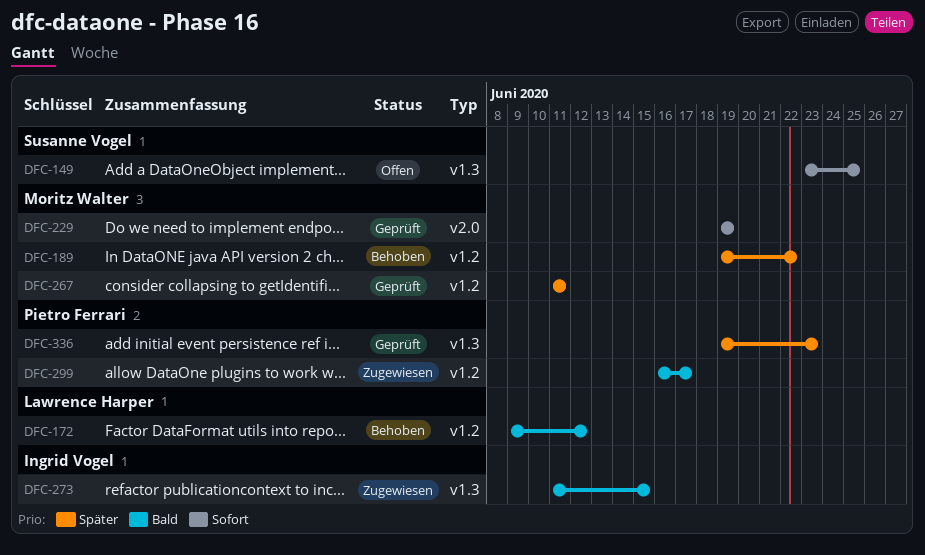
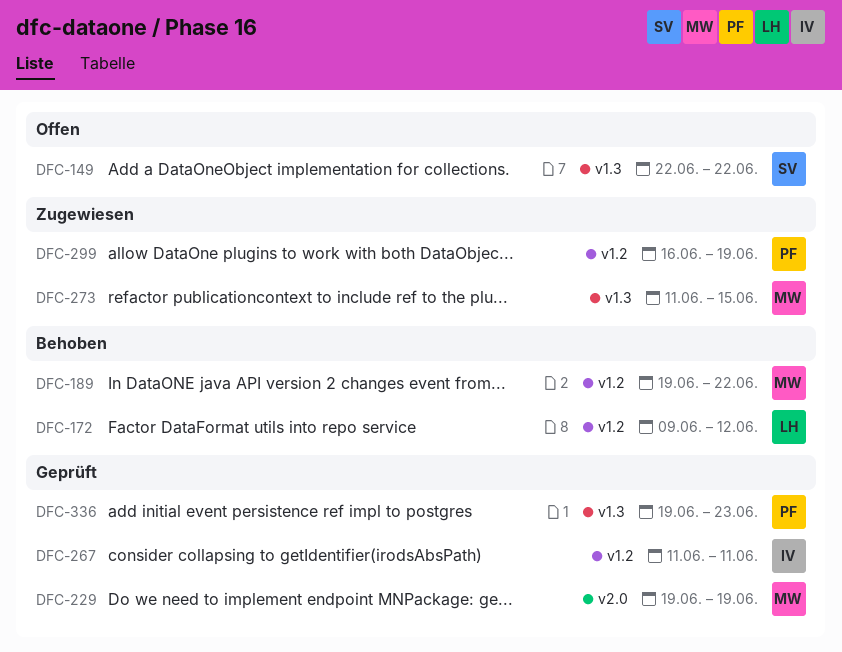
DFC-149, start: Jun 23 -> Jun 22
DFC-149, due: Jun 25 -> Jun 22
DFC-267, owner: Moritz Walter -> Ingrid Vogel
DFC-273, owner: Ingrid Vogel -> Moritz Walter
DFC-299, due: Jun 17 -> Jun 19

